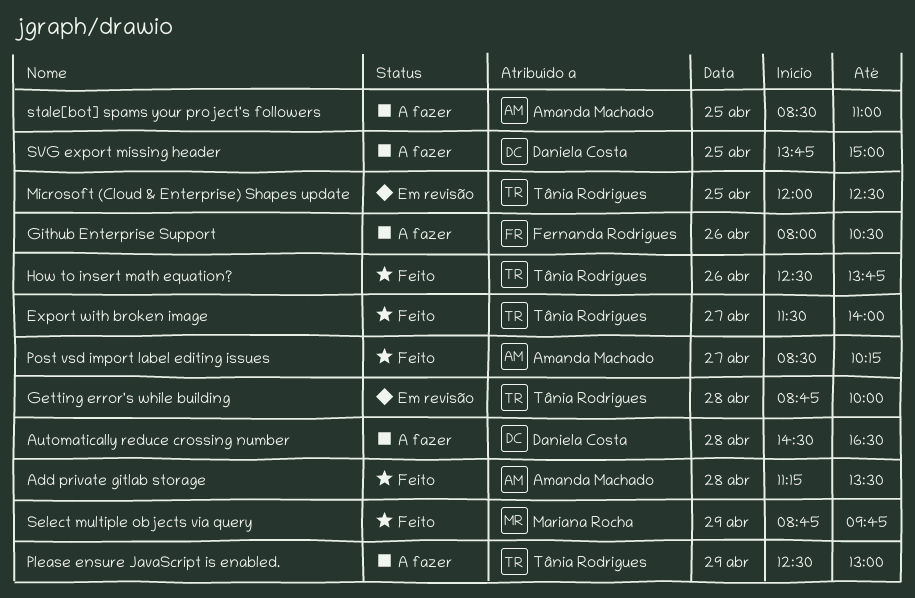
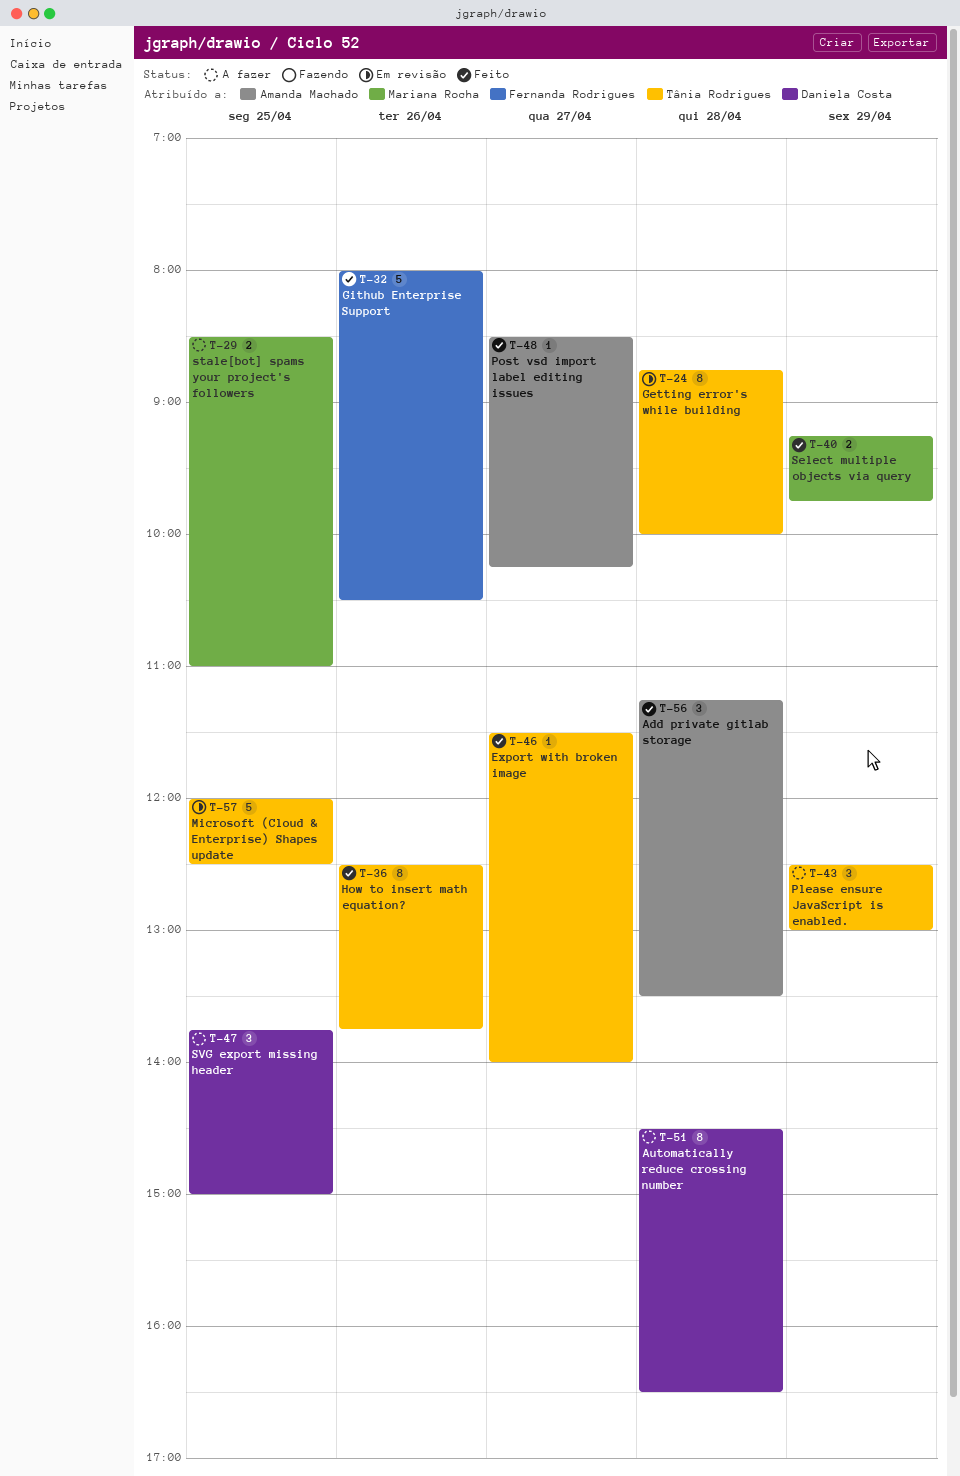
Github Enterprise Support, status: A fazer -> Feito
Select multiple objects via query, begins: 08:45 -> 09:15
stale[bot] spams your project's followers, owner: Amanda Machado -> Mariana Rocha

